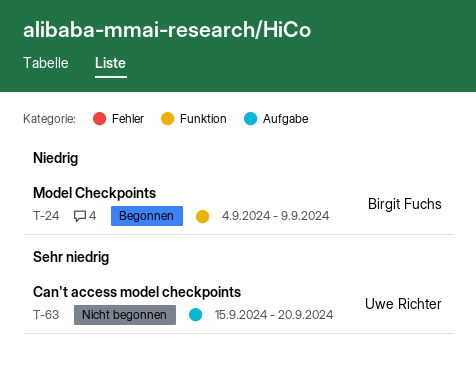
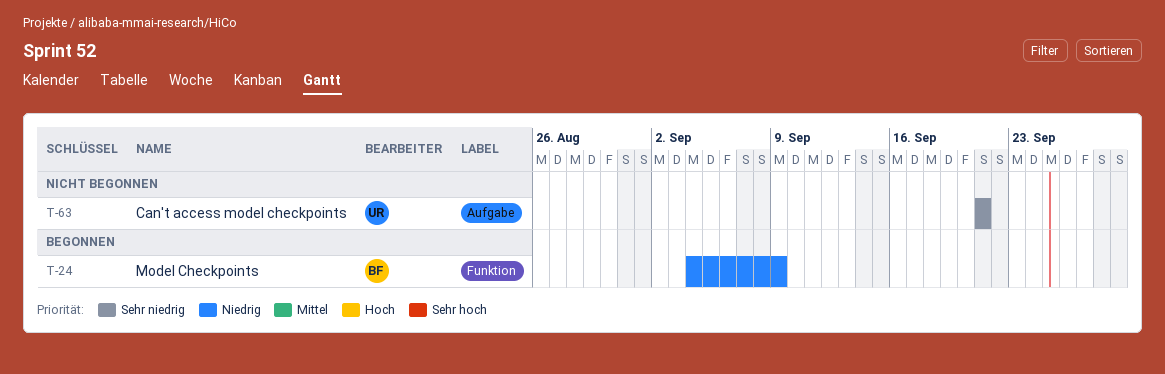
T-63, start: Sep 15 -> Sep 21
T-63, due: Sep 20 -> Sep 21

